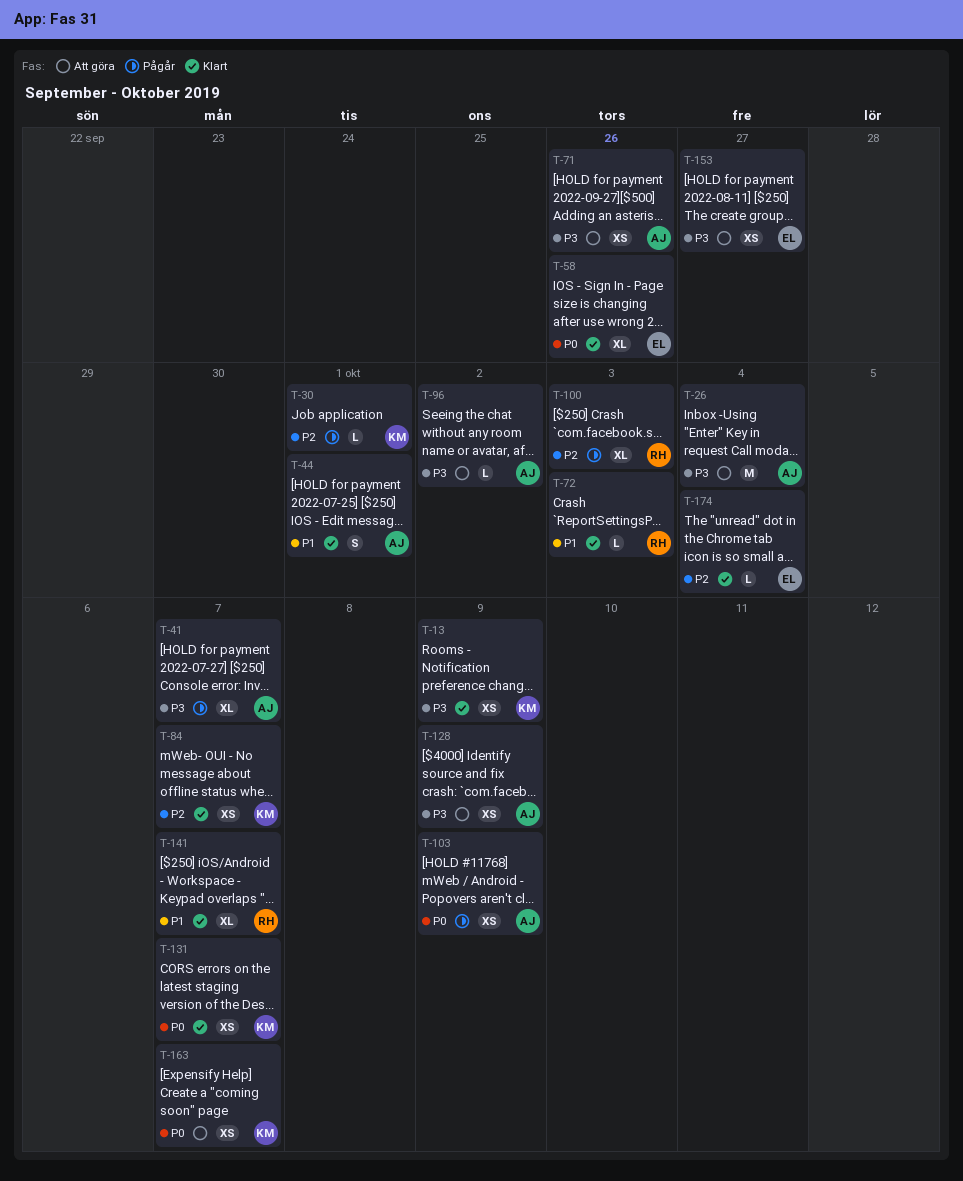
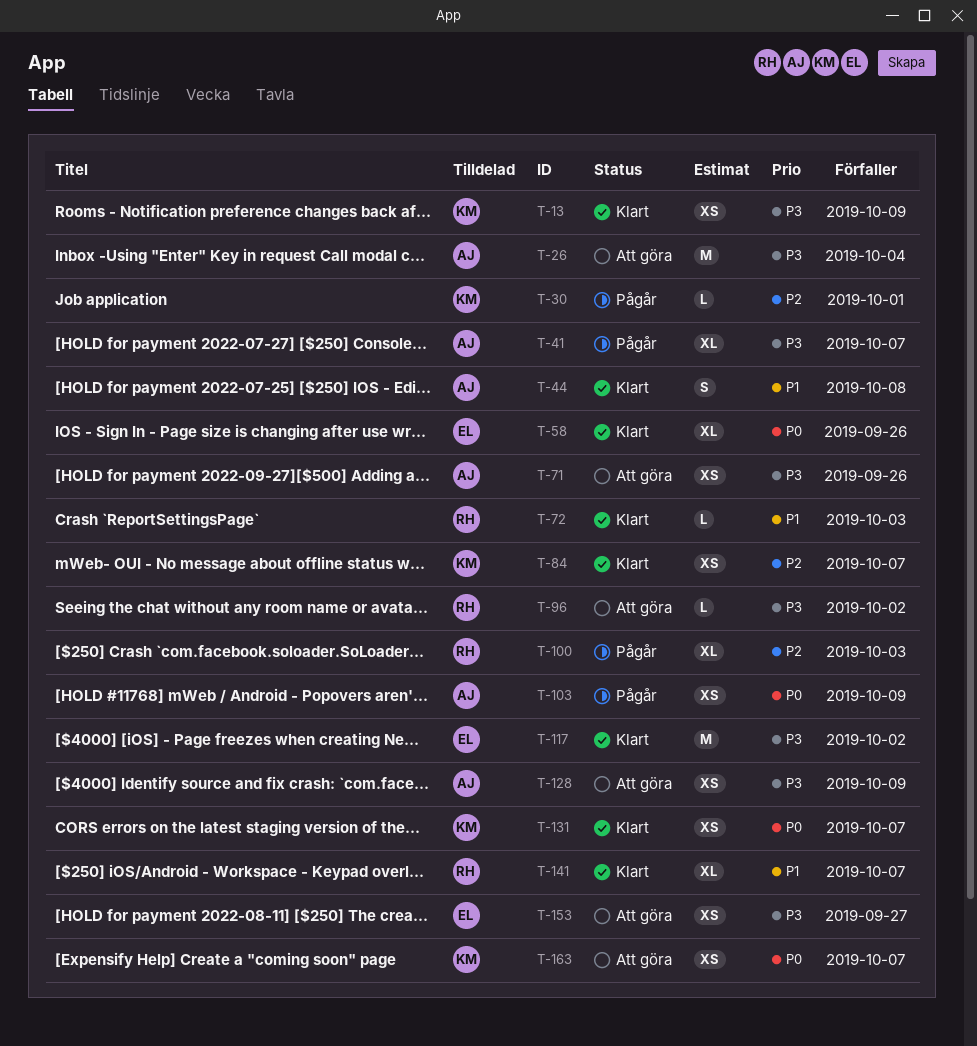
T-44, due: Oct 1 -> Oct 8
T-96, owner: AJ -> RH
T-117: none -> present
T-174: present -> none

